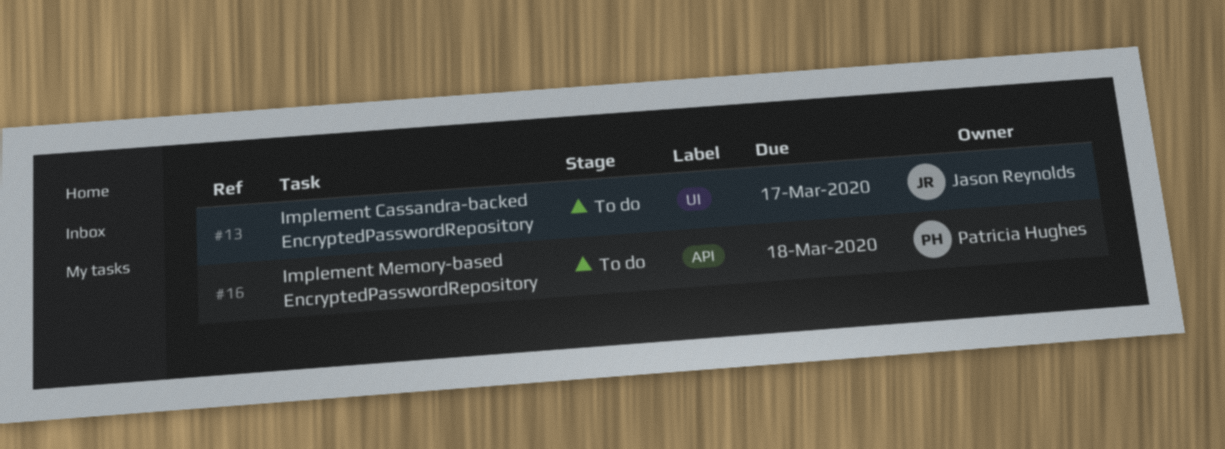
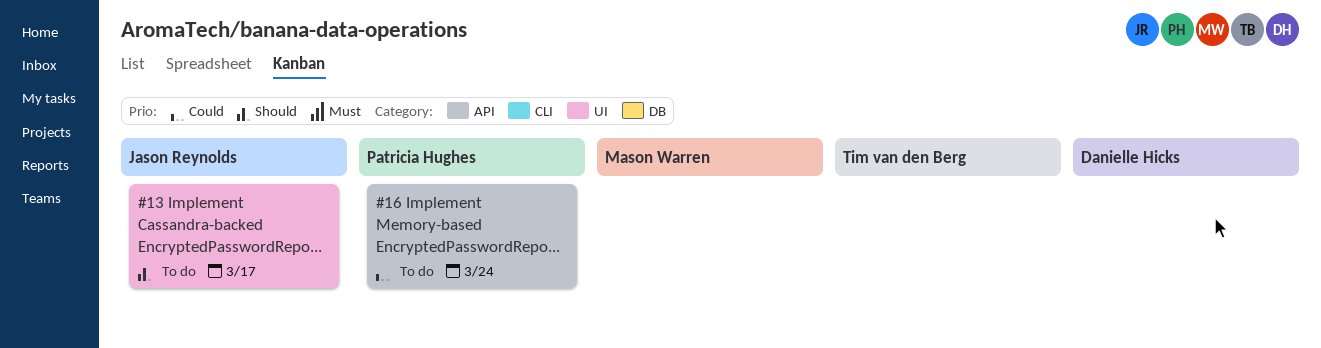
#16, due: Mar 18 -> Mar 24

